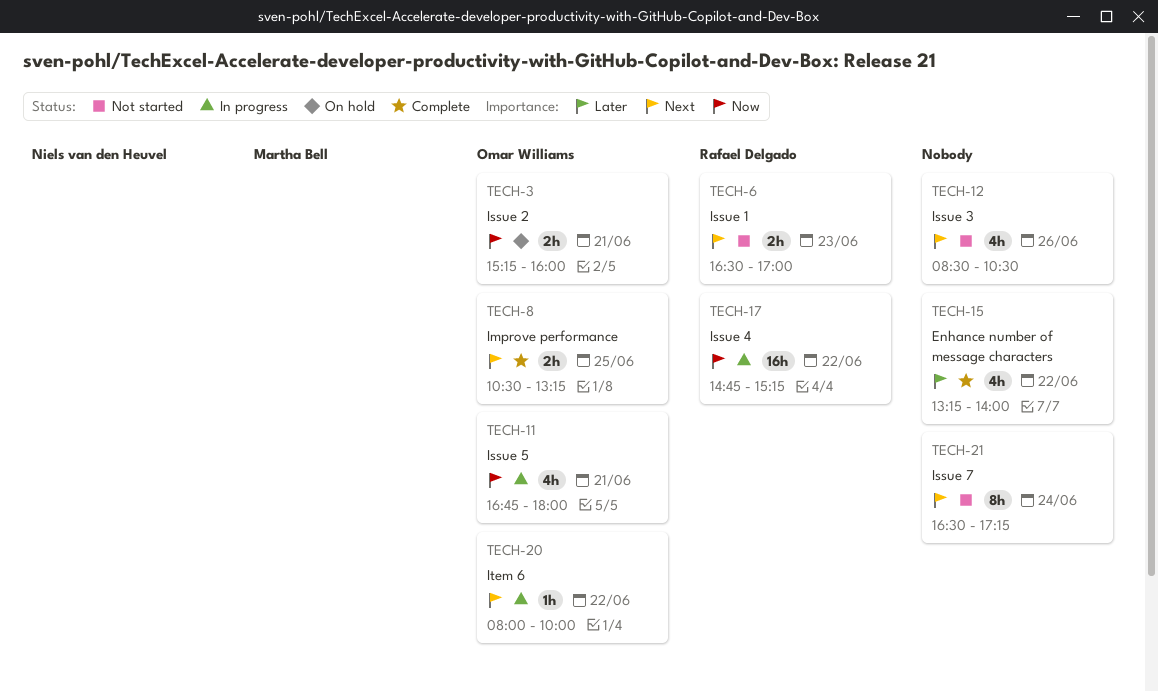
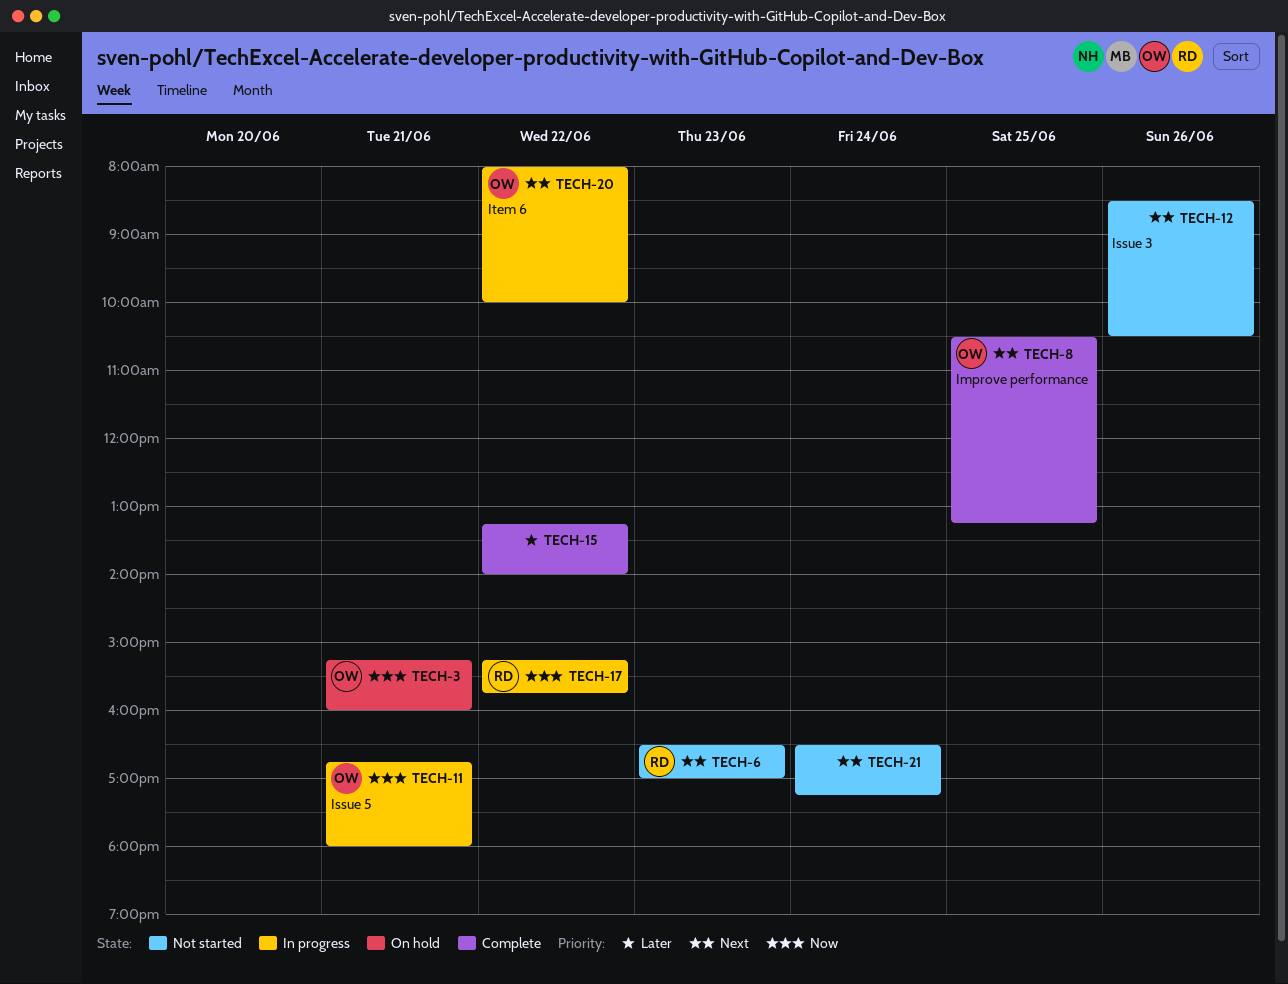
TECH-17, begins: 14:45 -> 15:15
TECH-17, ends: 15:15 -> 15:45

